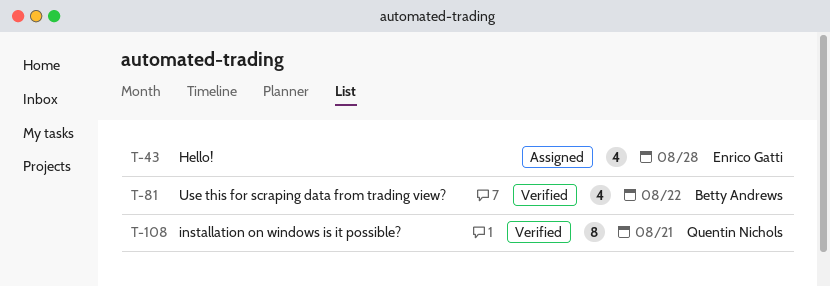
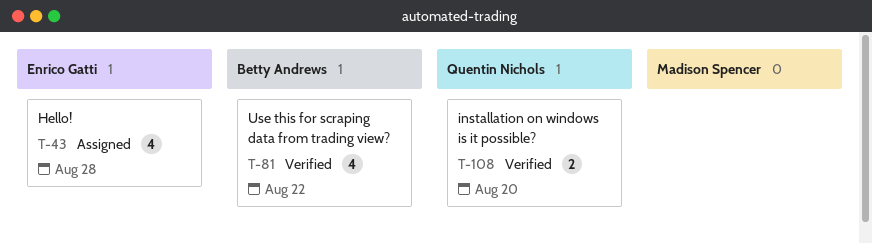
T-108, estimate: 8 -> 2
T-108, due: Aug 21 -> Aug 20

